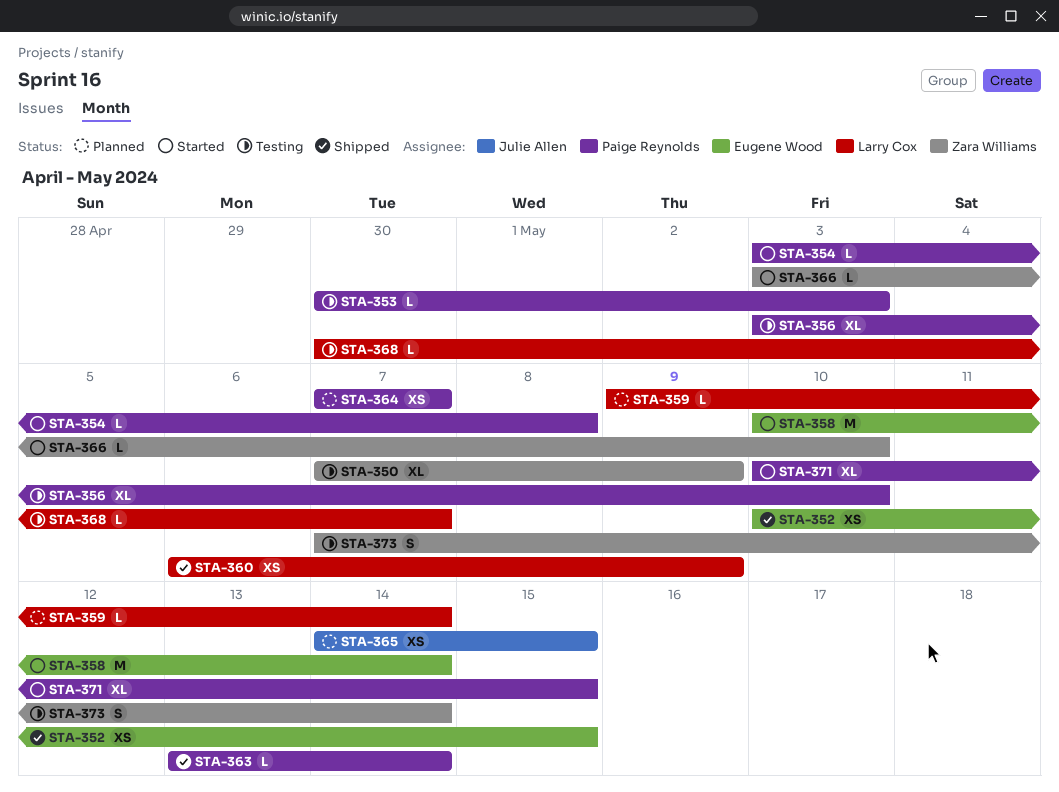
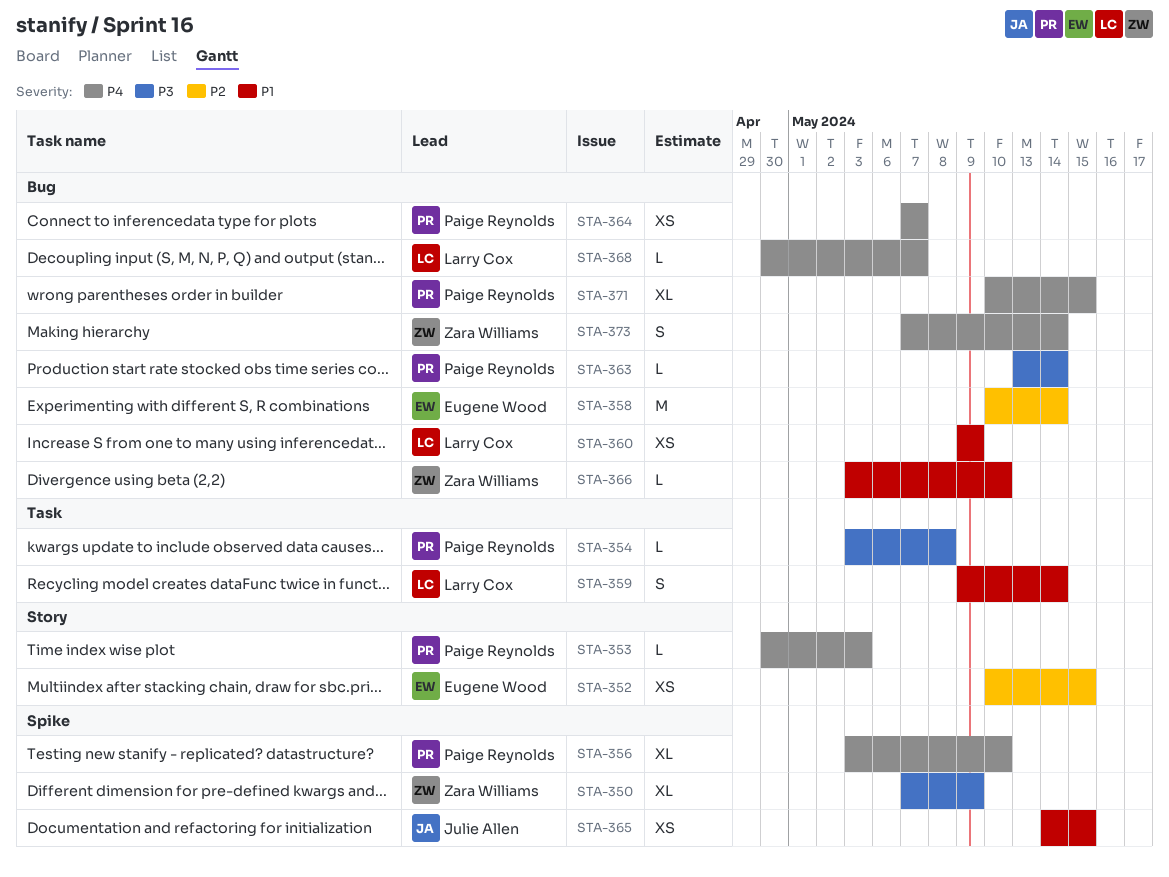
STA-359, estimate: L -> S
STA-360, start: May 6 -> May 9

